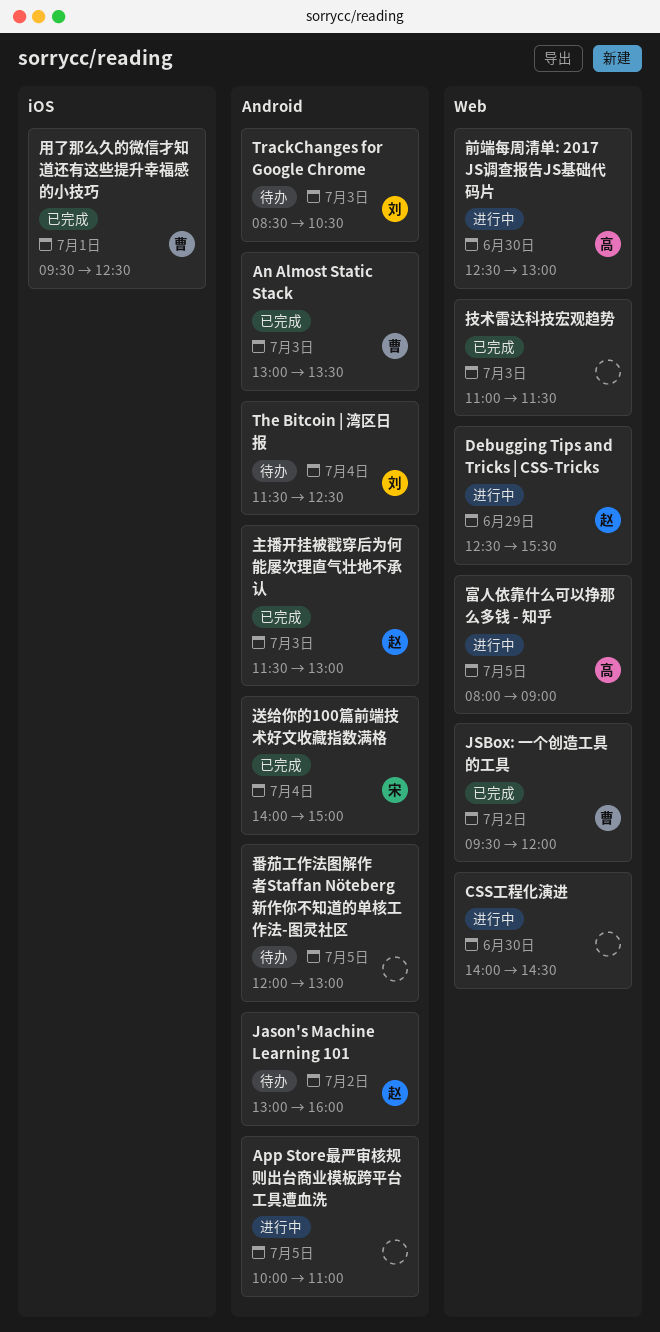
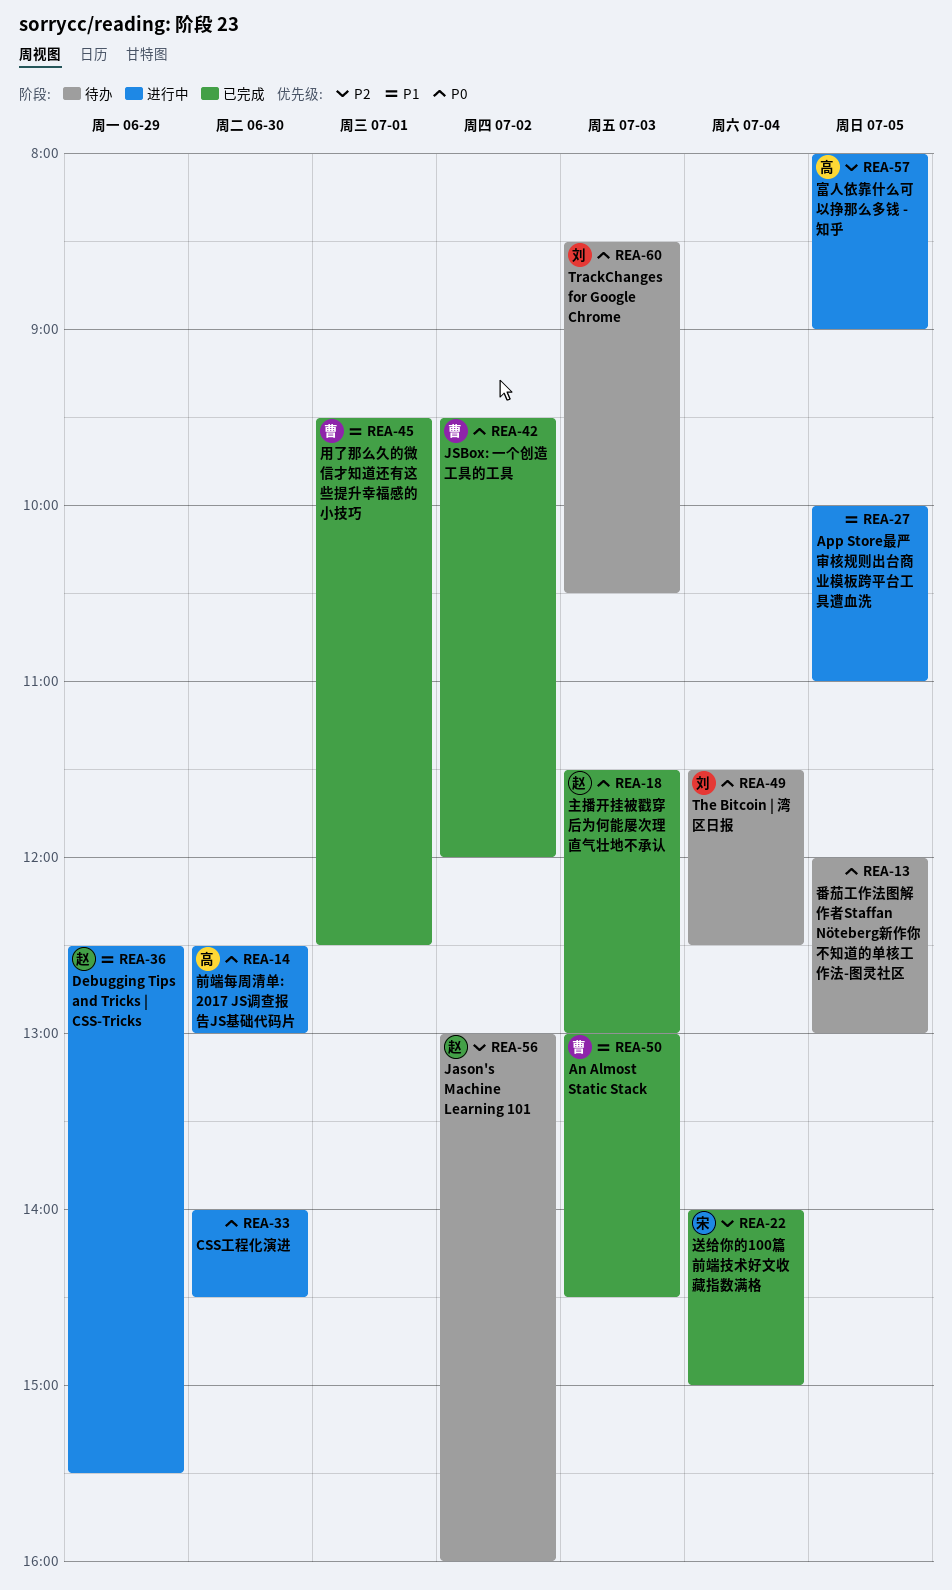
An Almost Static Stack, ends: 13:30 -> 14:30
技术雷达科技宏观趋势: present -> none

